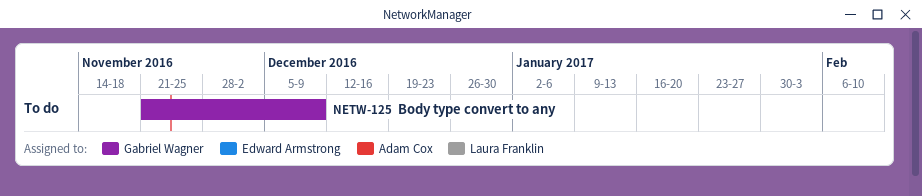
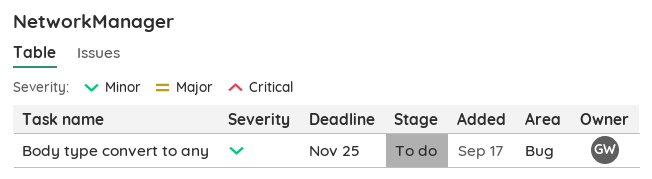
Body type convert to any, due: Dec 9 -> Nov 25

